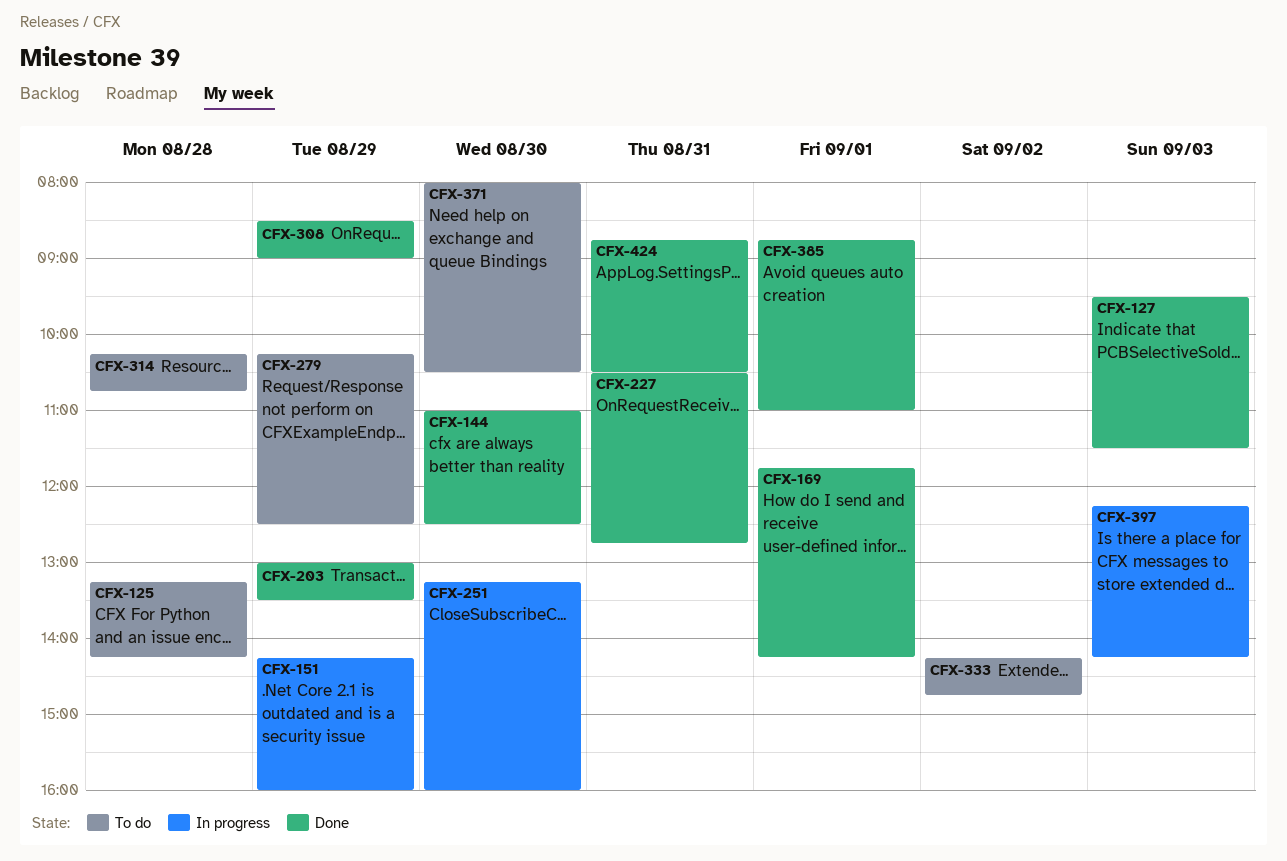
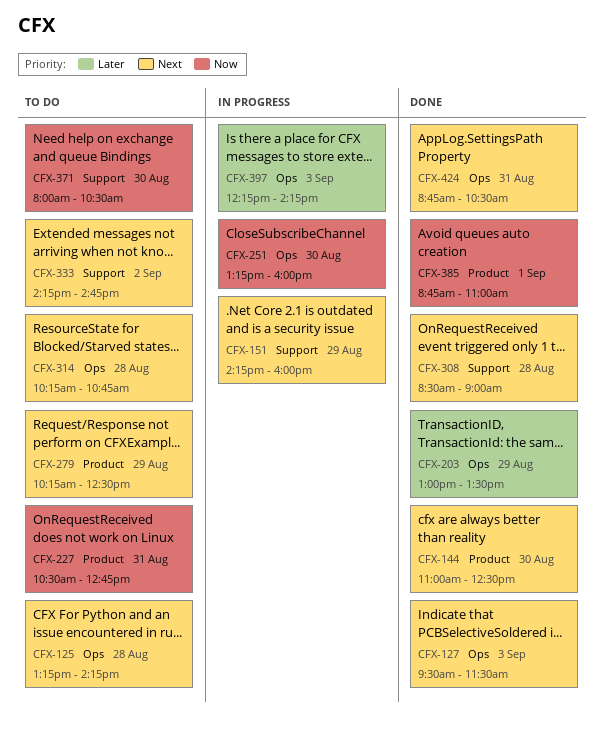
CFX-169: present -> none
CFX-227, status: Done -> To do
CFX-308, day: Aug 29 -> Aug 28

